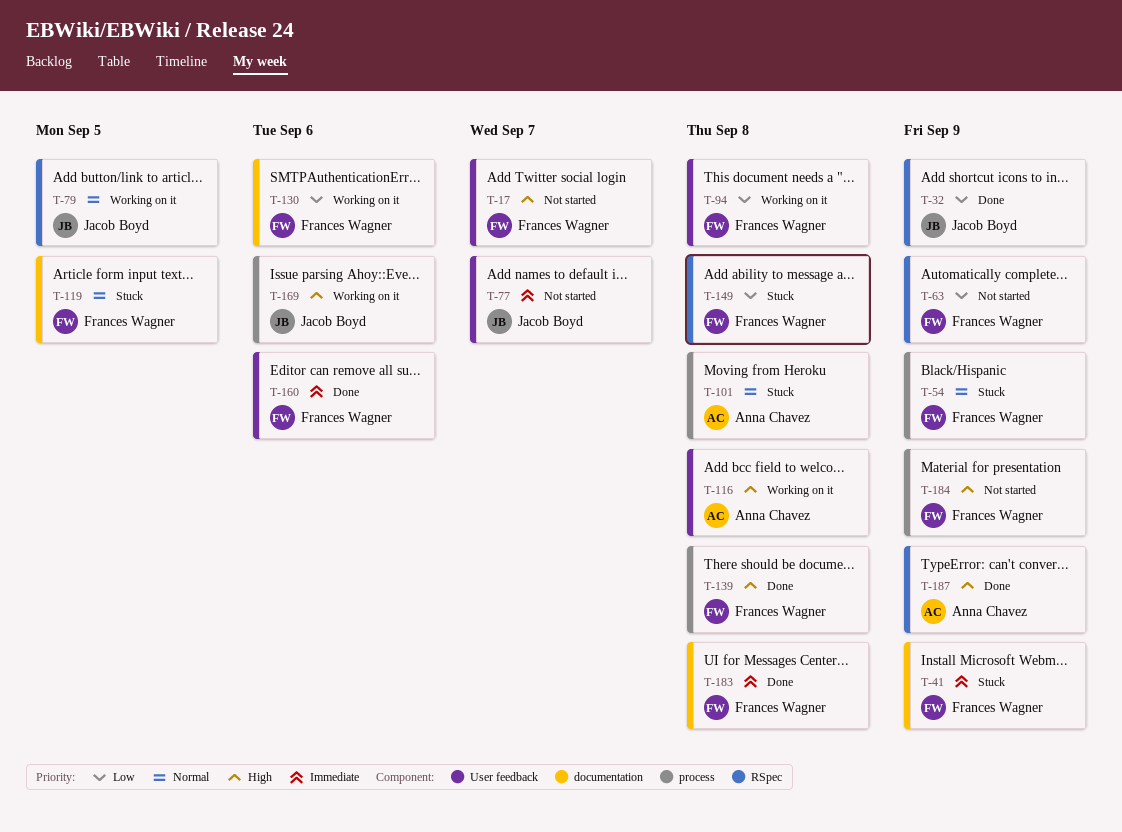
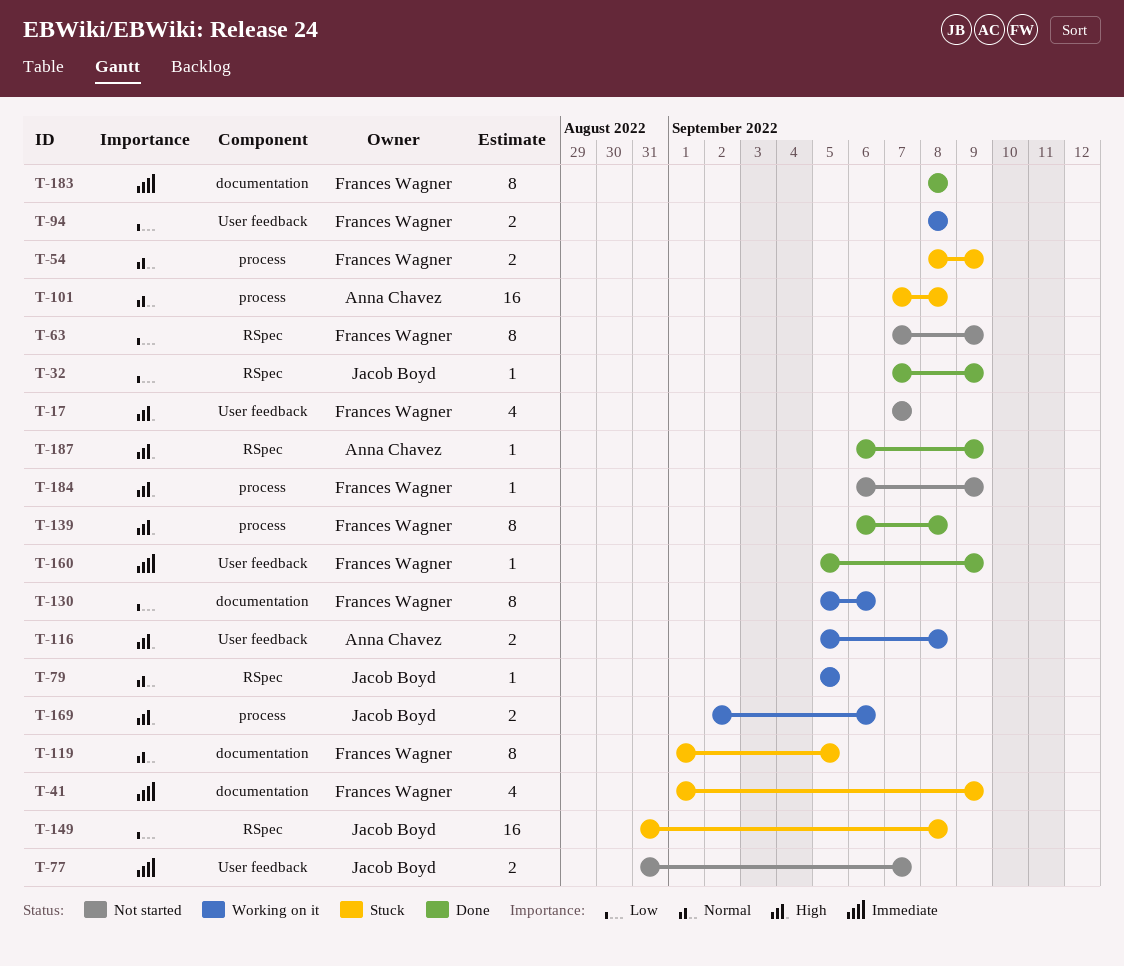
T-149, owner: Frances Wagner -> Jacob Boyd
T-160, due: Sep 6 -> Sep 9

